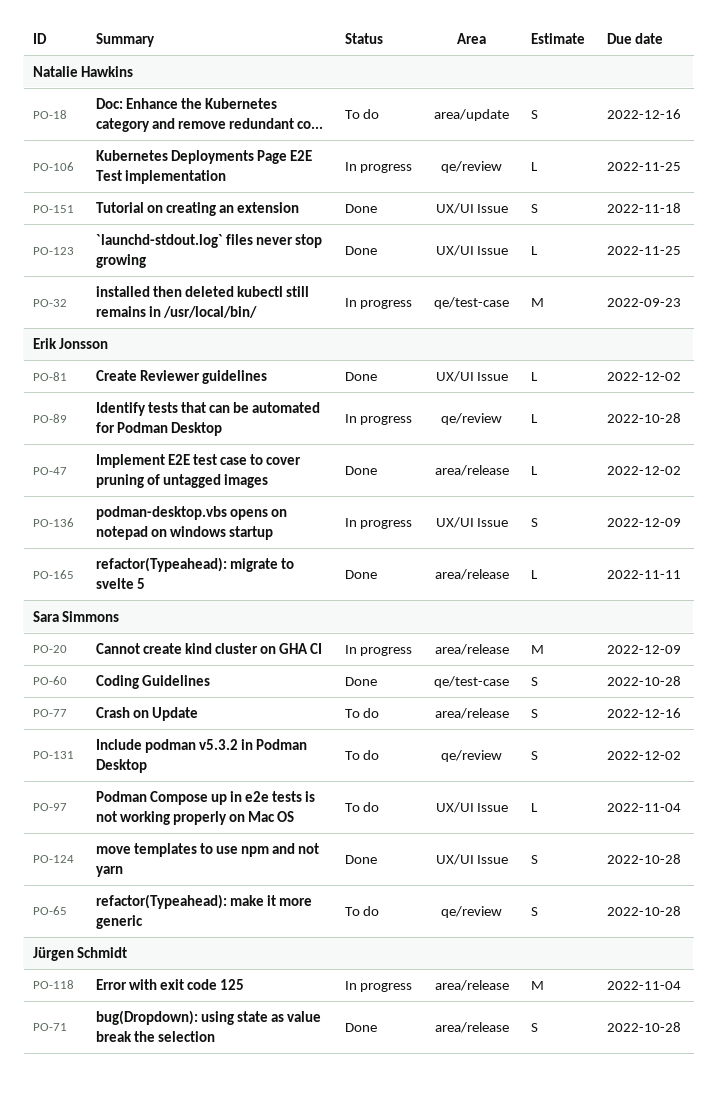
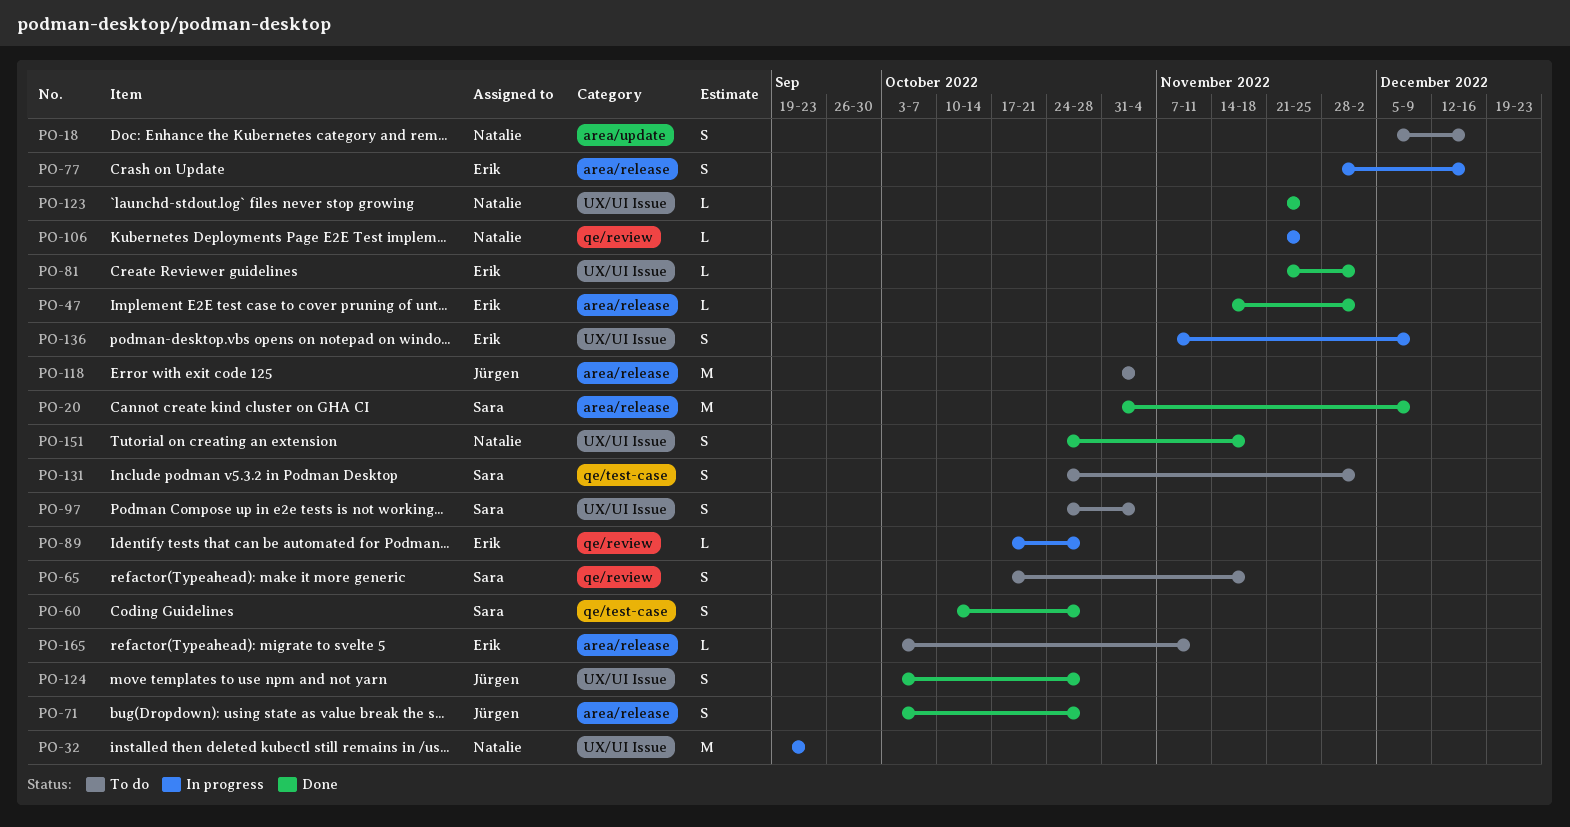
PO-20, status: In progress -> Done
PO-32, label: qe/test-case -> UX/UI Issue
PO-65, due: Oct 28 -> Nov 18
PO-77, status: To do -> In progress
PO-77, owner: Sara Simmons -> Erik Jonsson
PO-97, estimate: L -> S
PO-118, status: In progress -> To do
PO-124, owner: Sara Simmons -> Jürgen Schmidt
PO-131, label: qe/review -> qe/test-case
PO-165, status: Done -> To do

